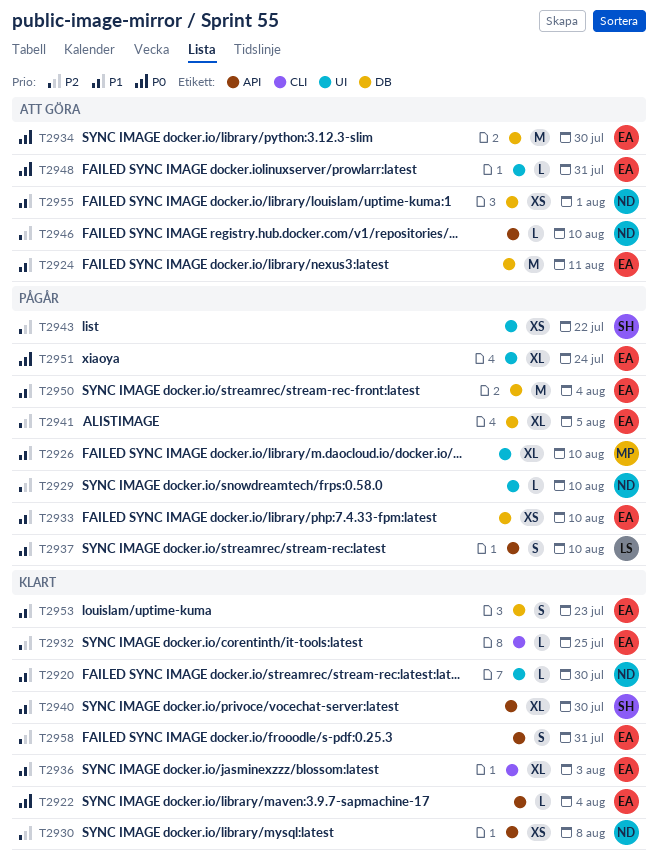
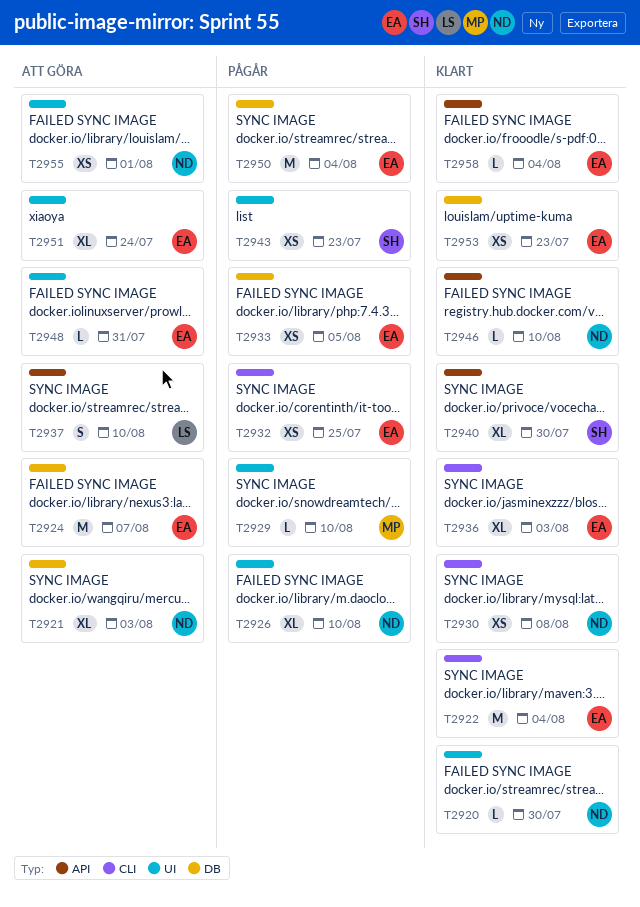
T2921: none -> present
T2922, label: API -> CLI
T2922, estimate: L -> M
T2924, due: Aug 11 -> Aug 7
T2926, owner: MP -> ND
T2929, owner: ND -> MP
T2930, label: API -> CLI
T2932, status: Klart -> Pågår
T2932, estimate: L -> XS
T2933, due: Aug 10 -> Aug 5
T2934: present -> none
T2937, status: Pågår -> Att göra
T2941: present -> none
T2943, due: Jul 22 -> Jul 23
T2946, status: Att göra -> Klart
T2951, status: Pågår -> Att göra
T2953, estimate: S -> XS
T2955, label: DB -> UI
T2958, estimate: S -> L
T2958, due: Jul 31 -> Aug 4

